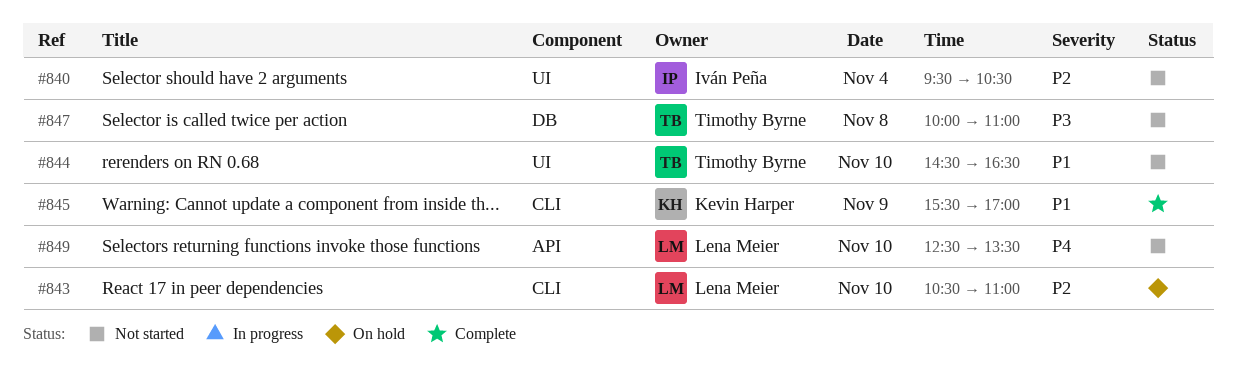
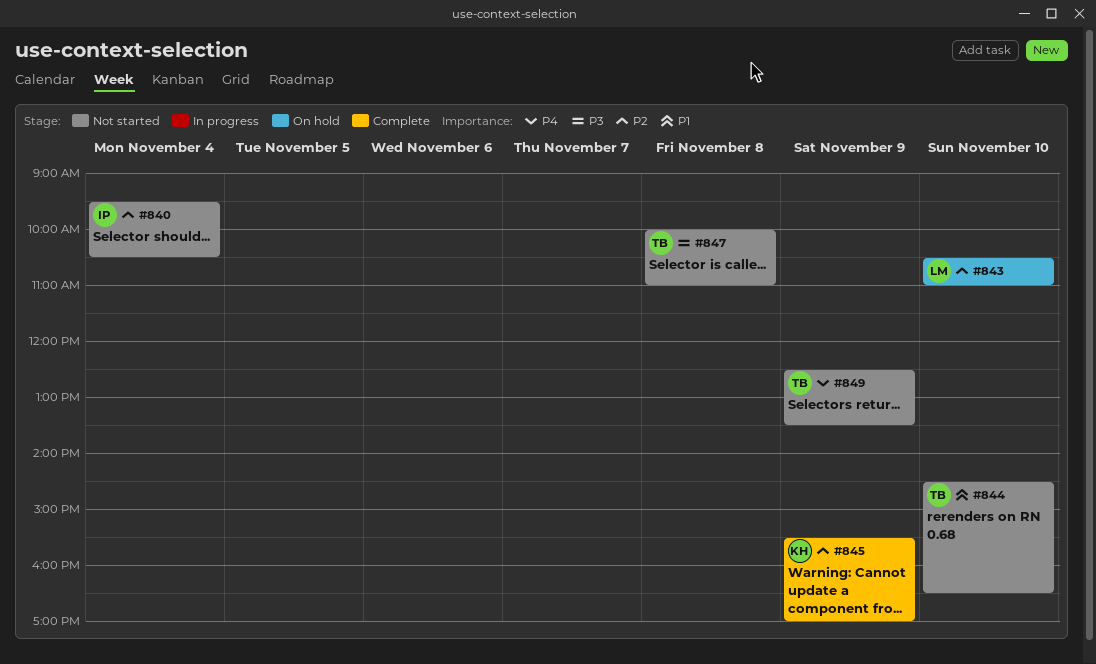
#845, priority: P1 -> P2
#849, owner: Lena Meier -> Timothy Byrne
#849, day: Nov 10 -> Nov 9

